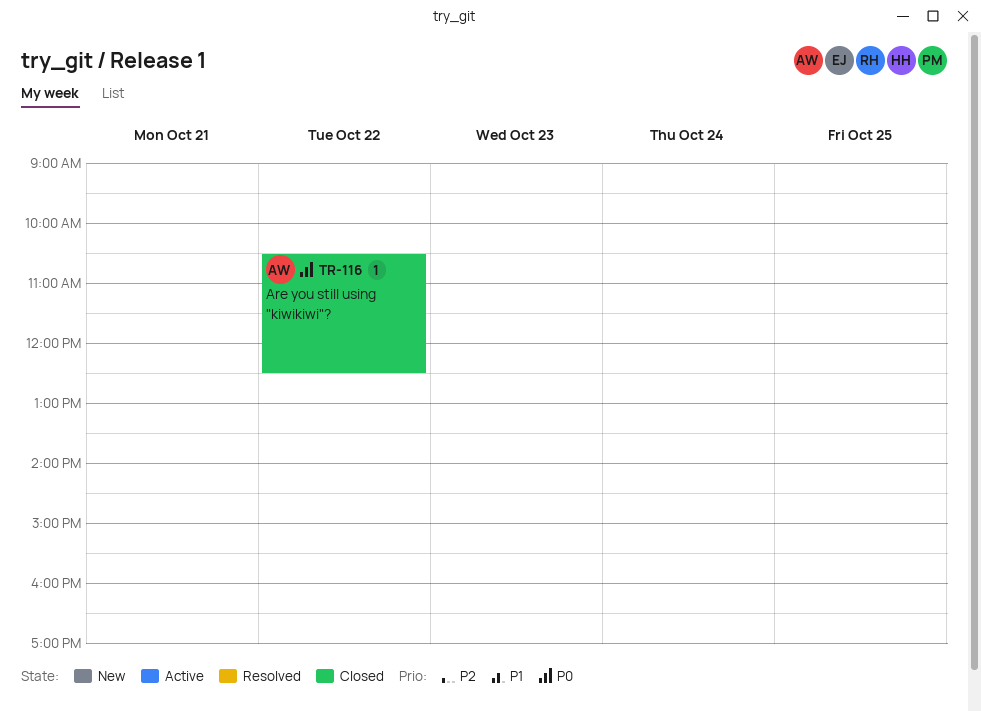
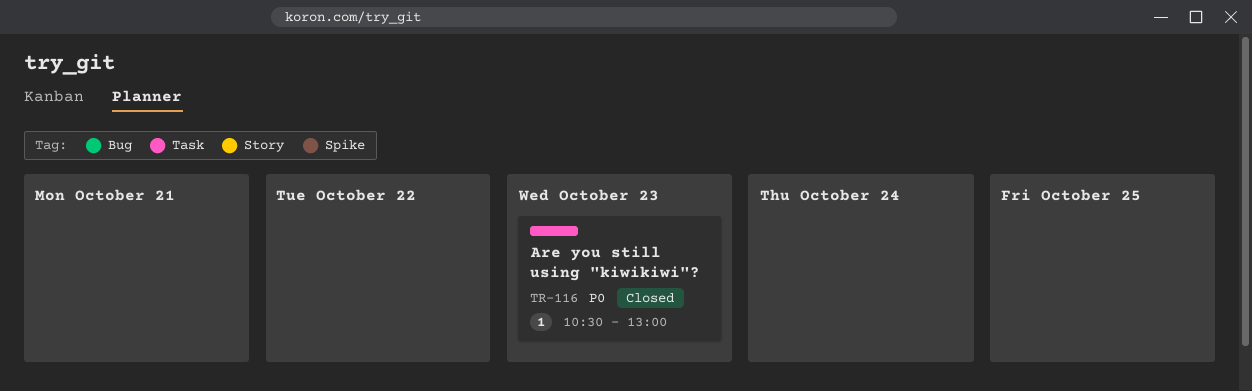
TR-116, day: Oct 22 -> Oct 23
TR-116, ends: 12:30 -> 13:00

